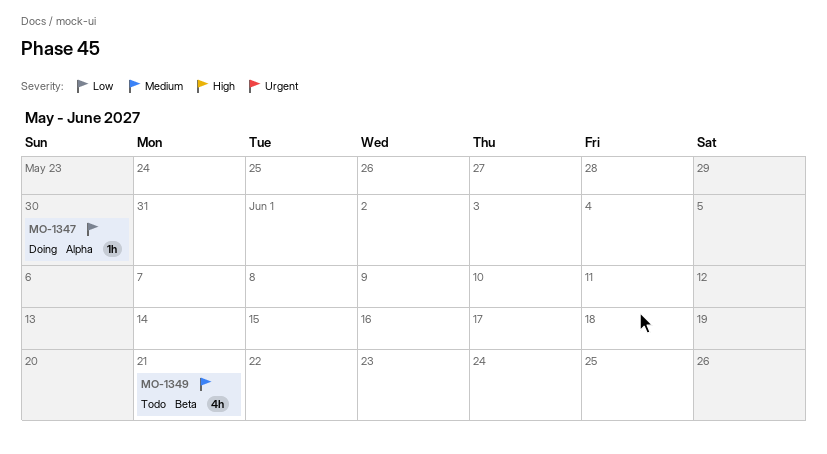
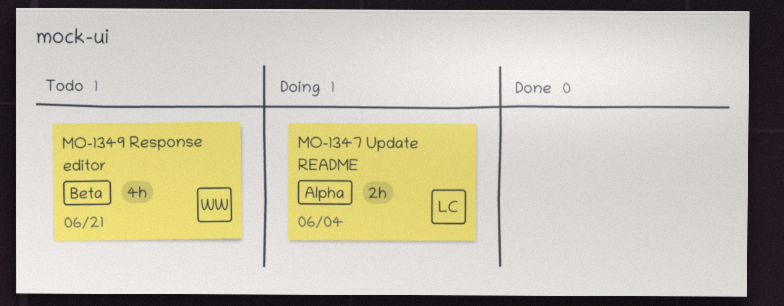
MO-1347, estimate: 1h -> 2h
MO-1347, due: May 30 -> Jun 4

